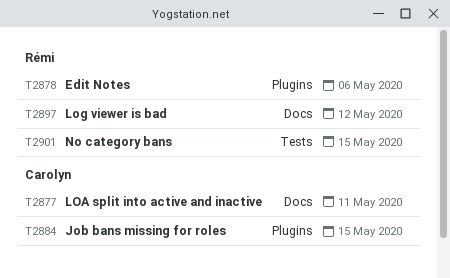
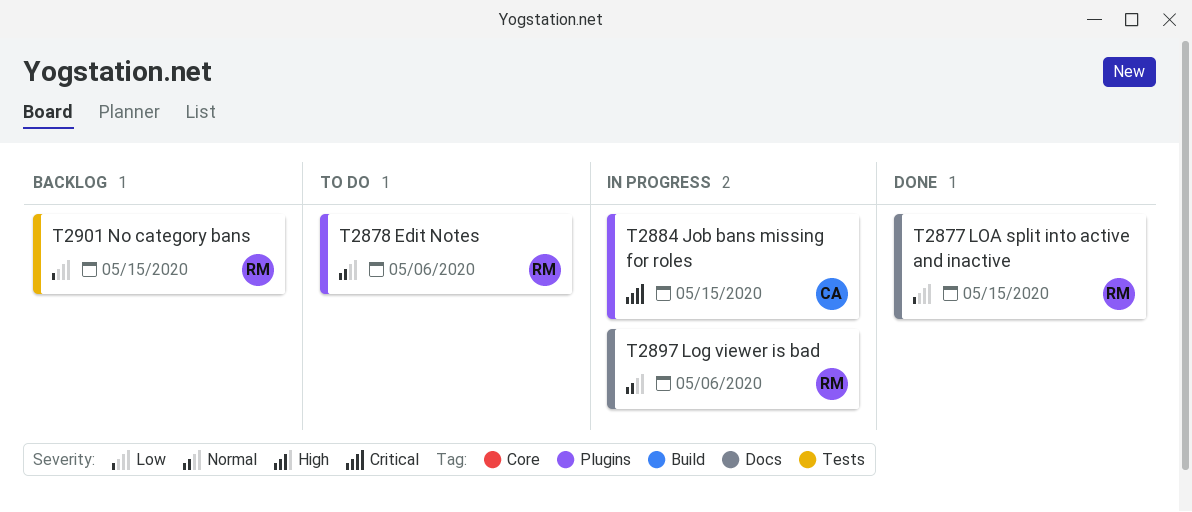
T2877, owner: Carolyn -> Rémi
T2877, due: May 11 -> May 15
T2897, due: May 12 -> May 6

